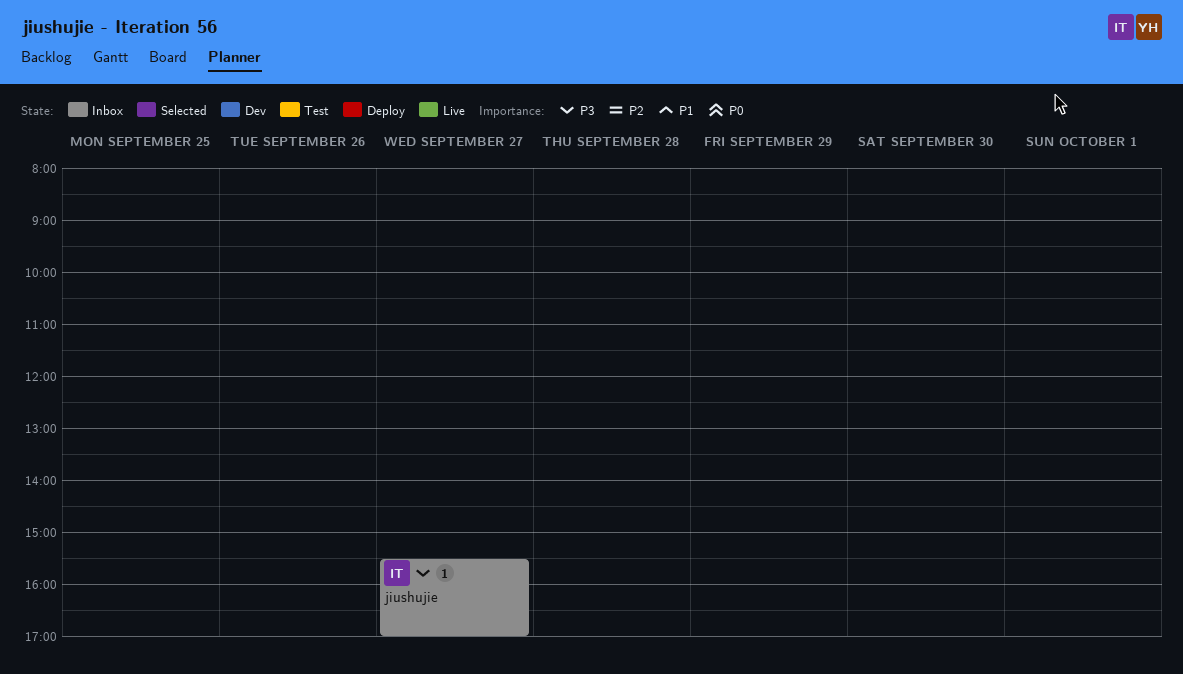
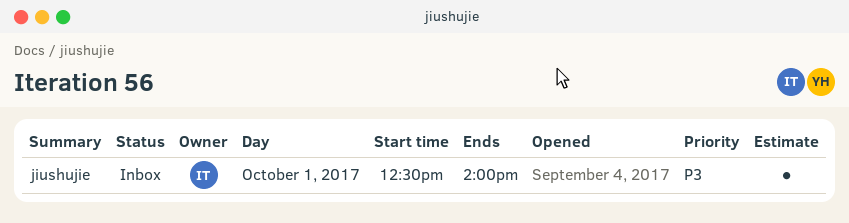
jiushujie, day: Sep 27 -> Oct 1
jiushujie, begins: 15:30 -> 12:30
jiushujie, ends: 17:00 -> 14:00

